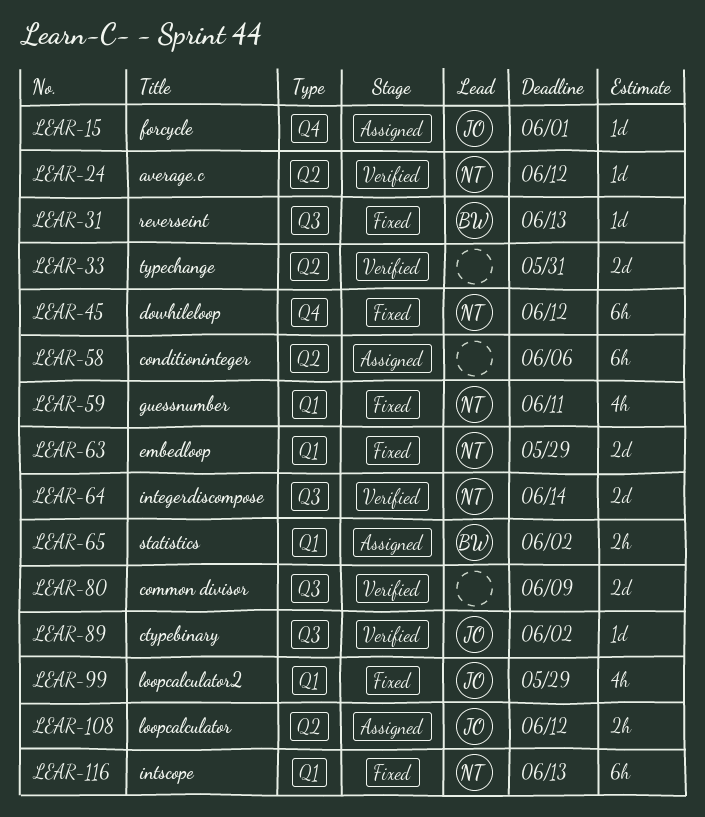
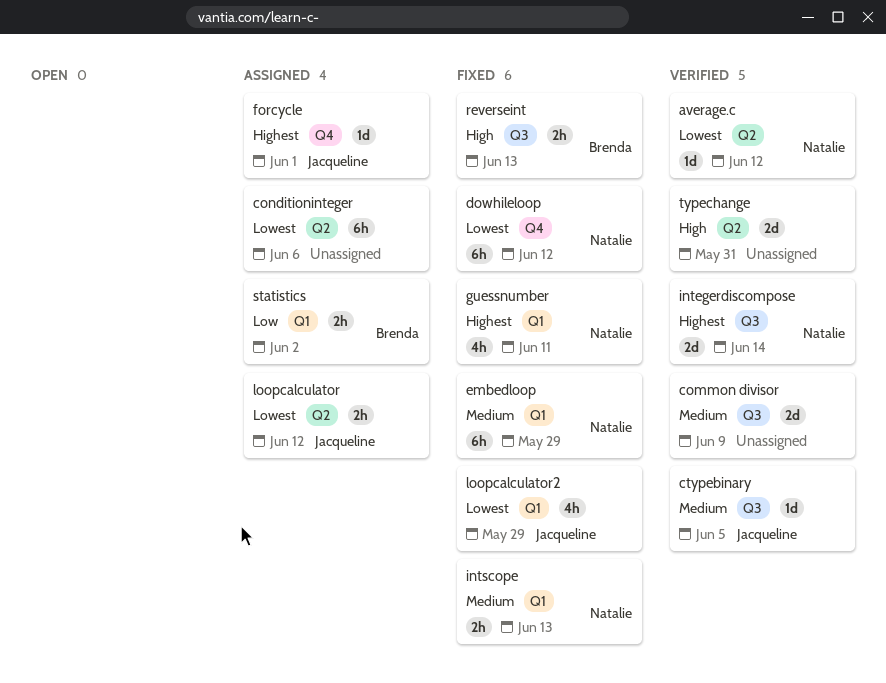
ctypebinary, due: Jun 2 -> Jun 5
embedloop, estimate: 2d -> 6h
intscope, estimate: 6h -> 2h
reverseint, estimate: 1d -> 2h

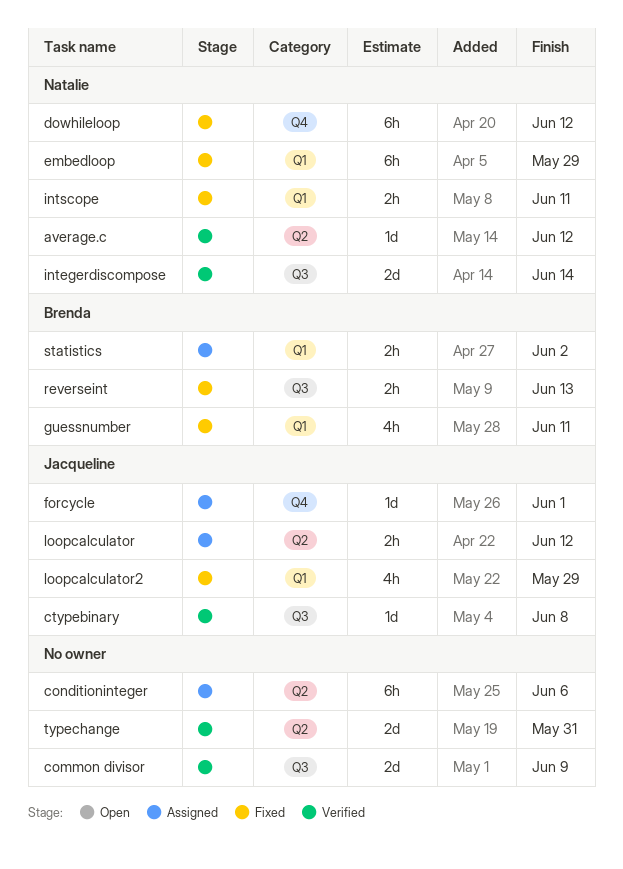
ctypebinary, due: Jun 5 -> Jun 8
guessnumber, owner: Natalie -> Brenda
intscope, due: Jun 13 -> Jun 11

